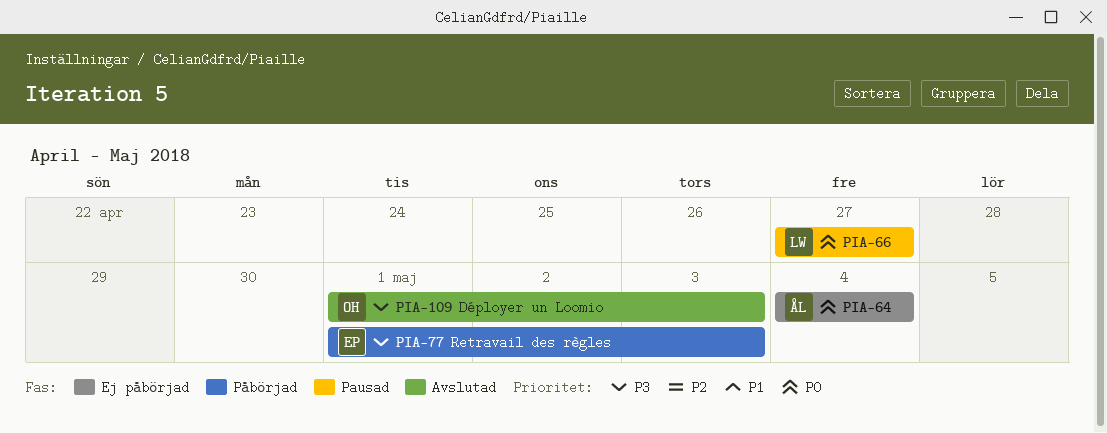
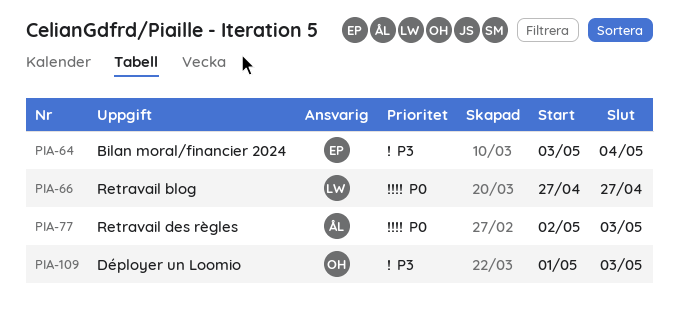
PIA-64, owner: ÅL -> EP
PIA-64, priority: P0 -> P3
PIA-64, start: May 4 -> May 3
PIA-77, owner: EP -> ÅL
PIA-77, priority: P3 -> P0
PIA-77, start: May 1 -> May 2

